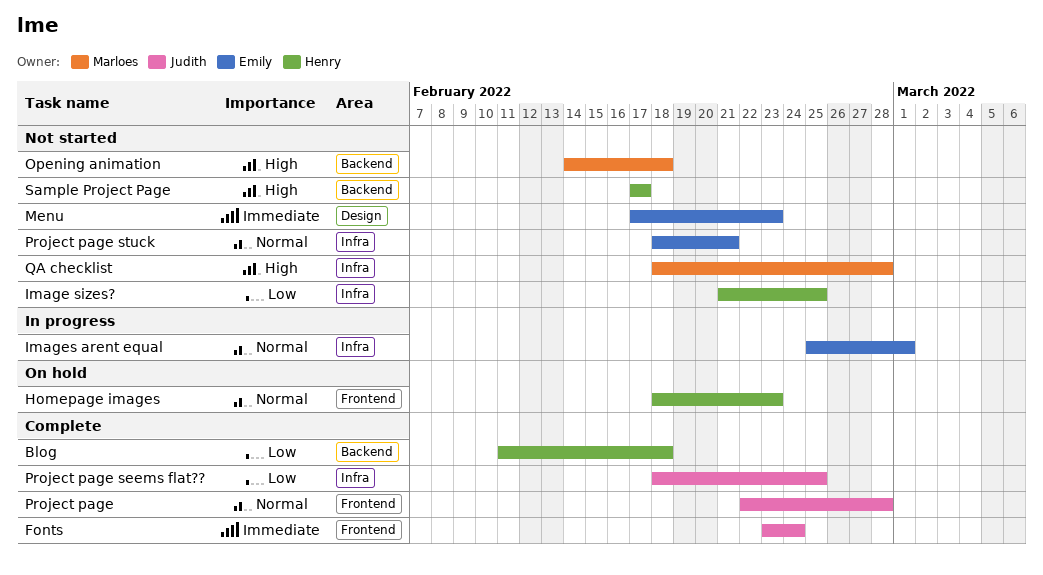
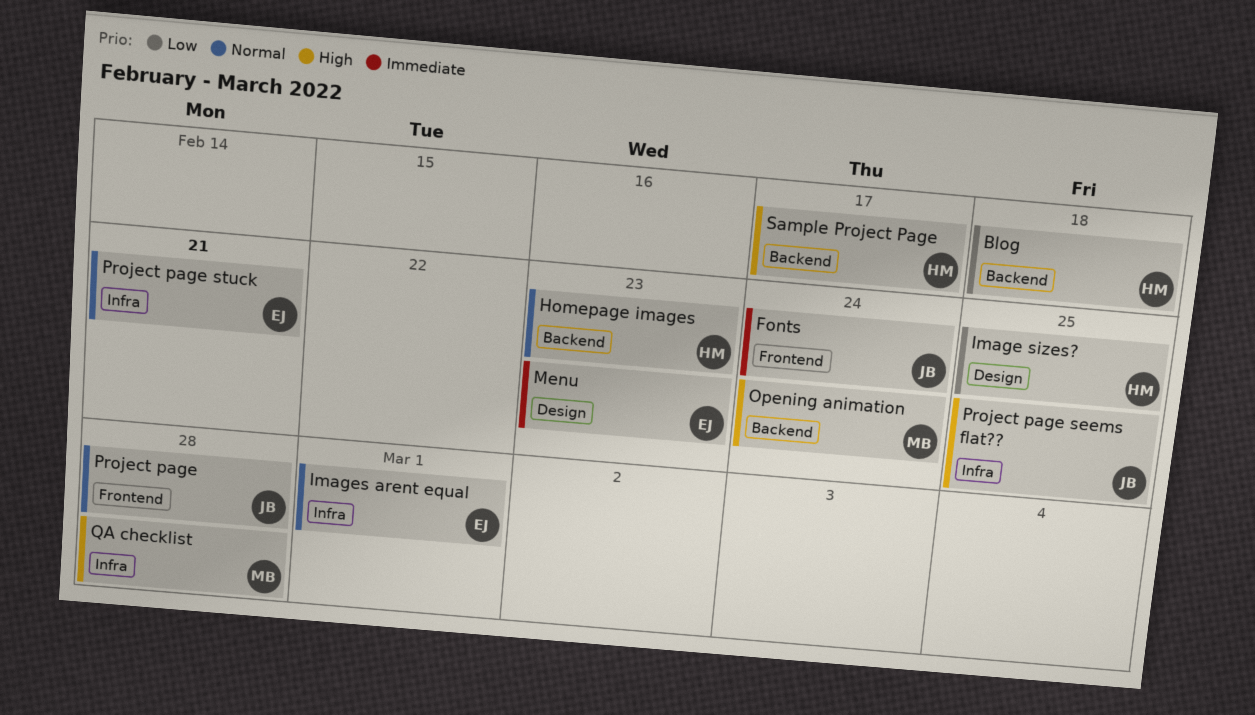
Homepage images, label: Frontend -> Backend
Image sizes?, label: Infra -> Design
Opening animation, due: Feb 18 -> Feb 24
Project page seems flat??, priority: Low -> High

